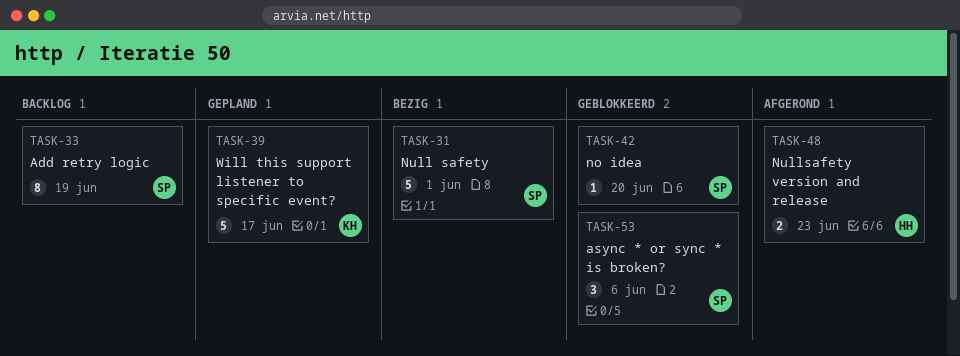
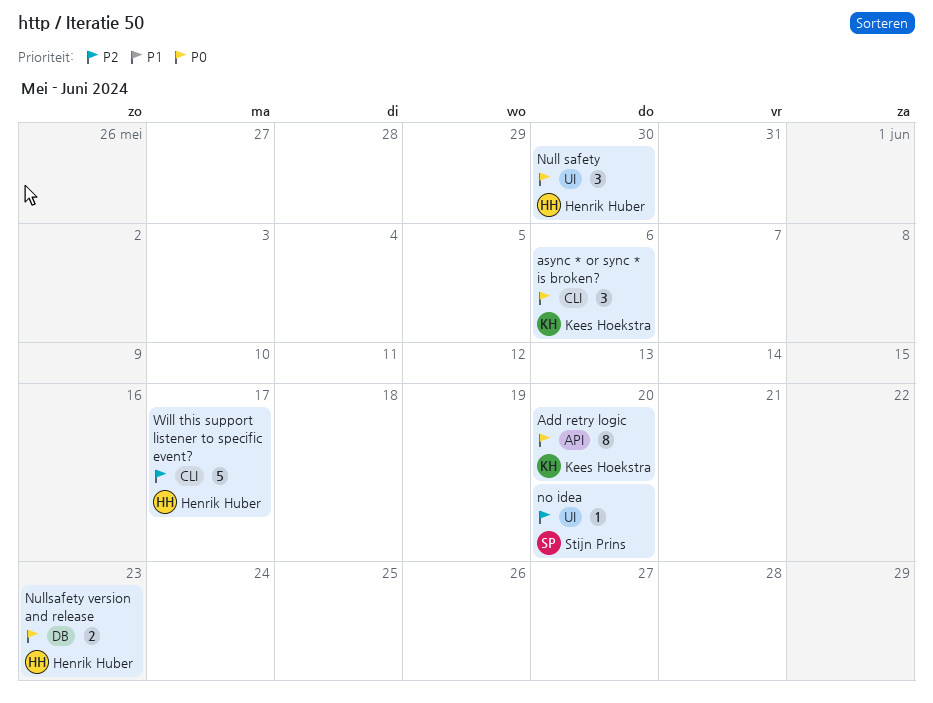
Add retry logic, owner: Stijn Prins -> Kees Hoekstra
Add retry logic, due: Jun 19 -> Jun 20
async * or sync * is broken?, owner: Stijn Prins -> Kees Hoekstra
Null safety, owner: Stijn Prins -> Henrik Huber
Null safety, estimate: 5 -> 3
Null safety, due: Jun 1 -> May 30
Will this support listener to specific event?, owner: Kees Hoekstra -> Henrik Huber

